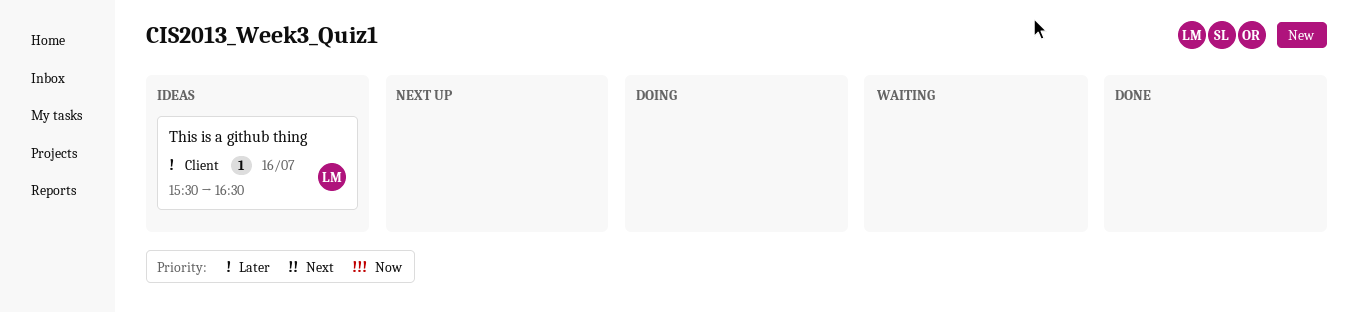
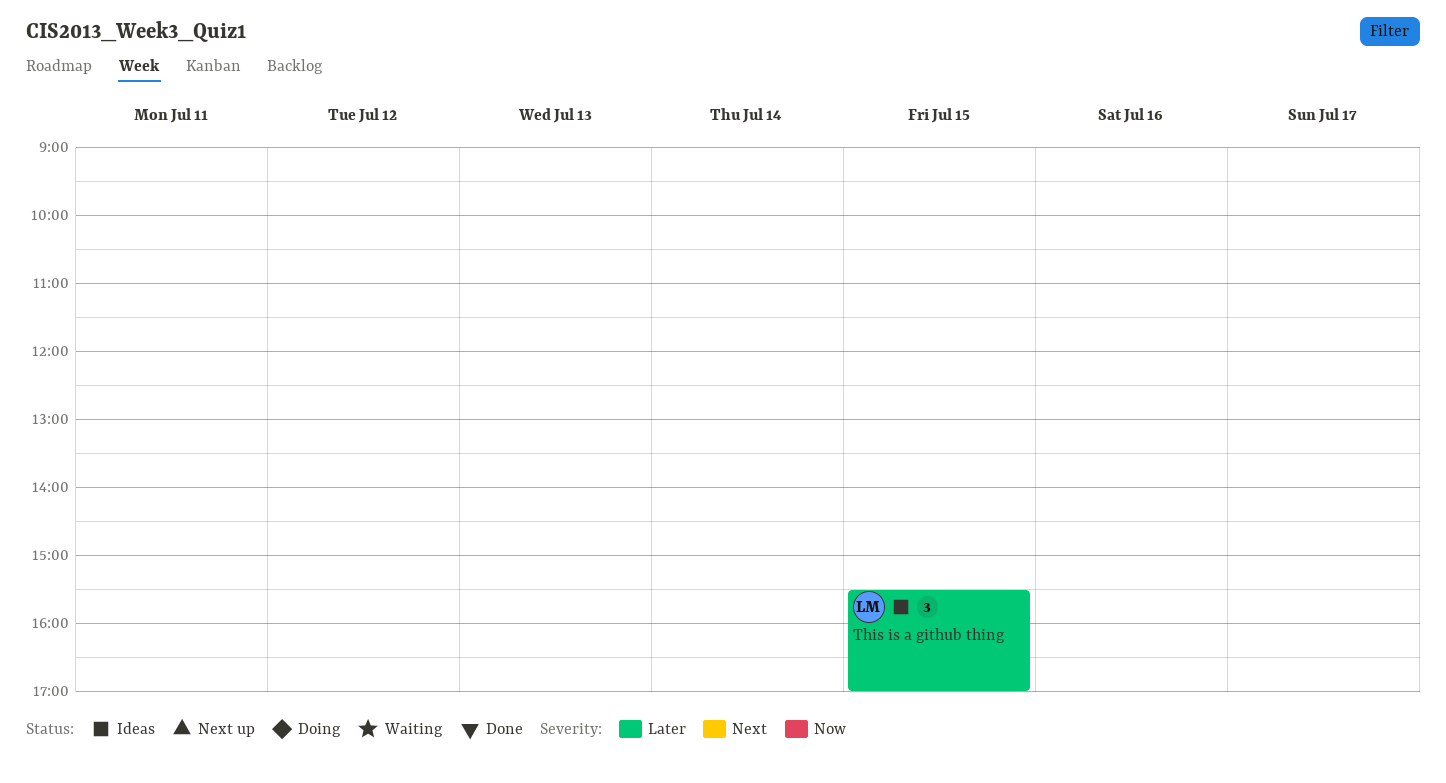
This is a github thing, estimate: 1 -> 3
This is a github thing, day: Jul 16 -> Jul 15
This is a github thing, ends: 16:30 -> 17:00

